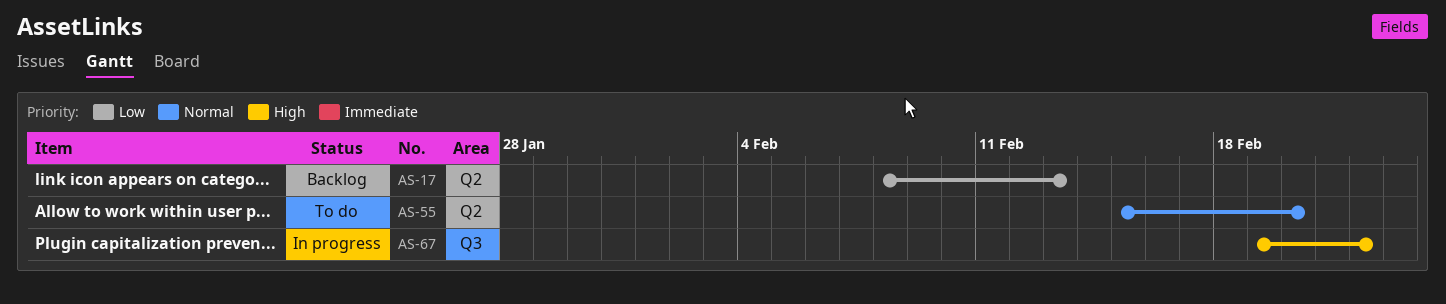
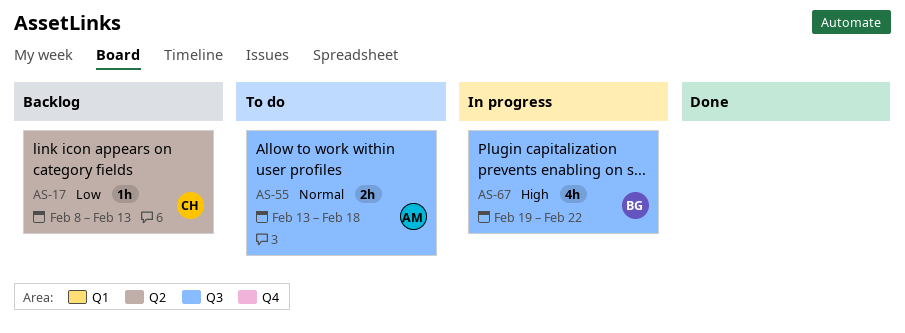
AS-55, label: Q2 -> Q3
AS-55, start: Feb 15 -> Feb 13
AS-55, due: Feb 20 -> Feb 18

